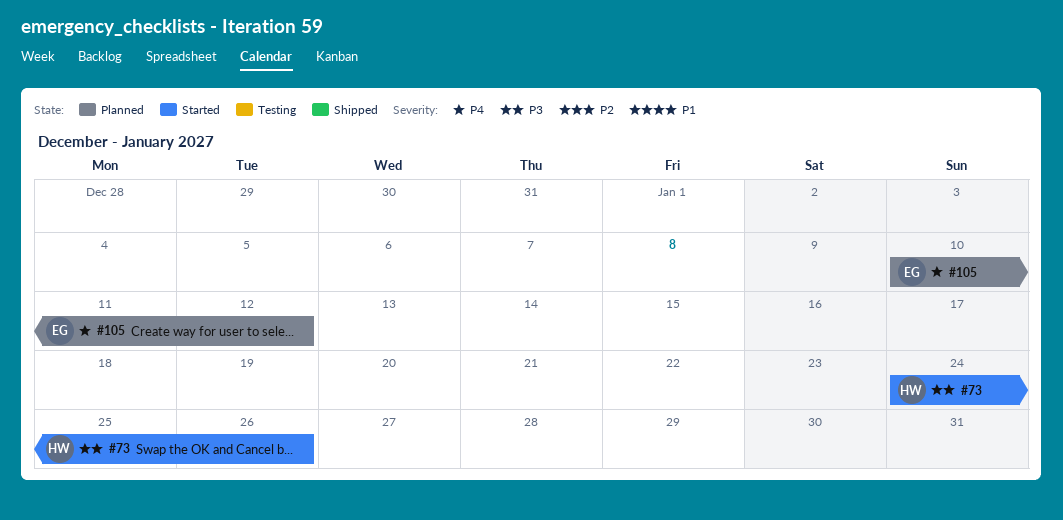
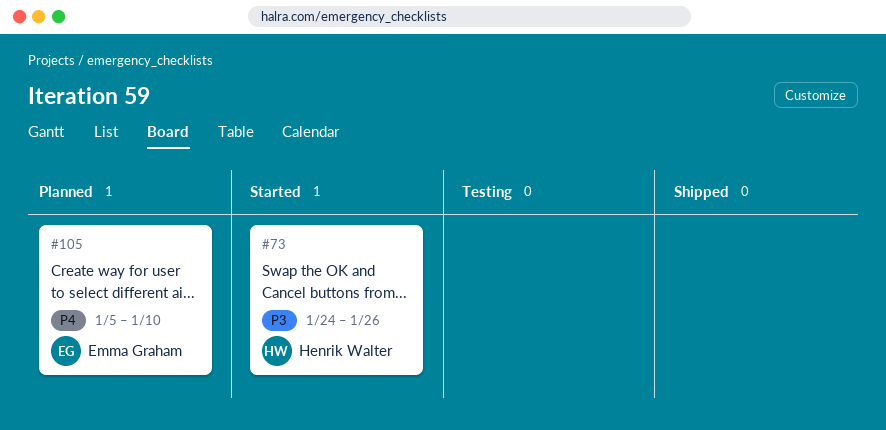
#105, start: Jan 10 -> Jan 5
#105, due: Jan 12 -> Jan 10

